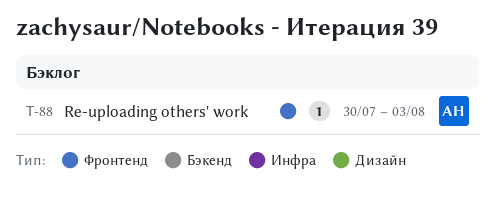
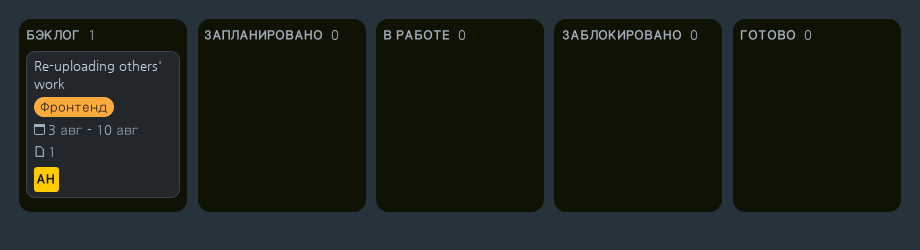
Re-uploading others' work, start: Jul 30 -> Aug 3
Re-uploading others' work, due: Aug 3 -> Aug 10

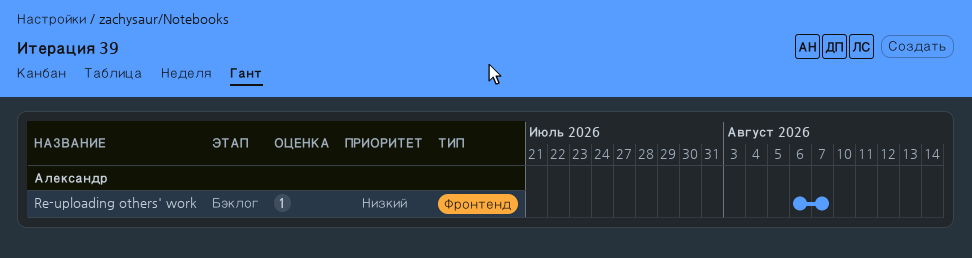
Re-uploading others' work, start: Aug 3 -> Aug 6
Re-uploading others' work, due: Aug 10 -> Aug 7

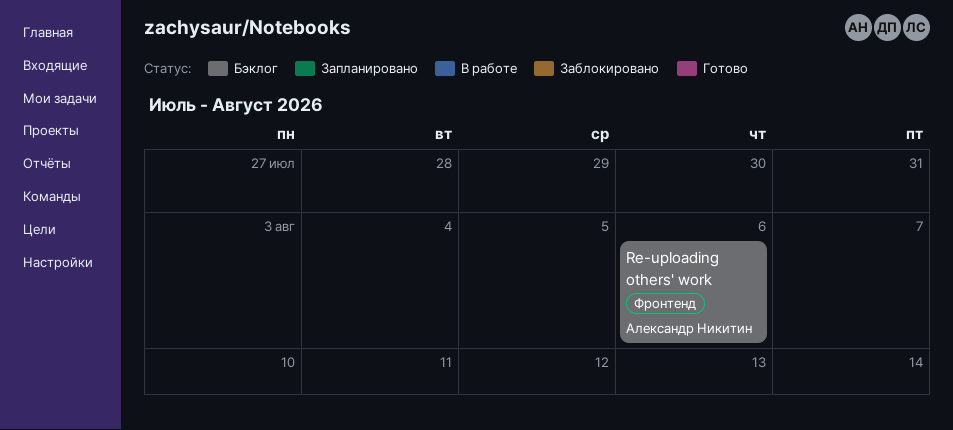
Re-uploading others' work, due: Aug 7 -> Aug 6

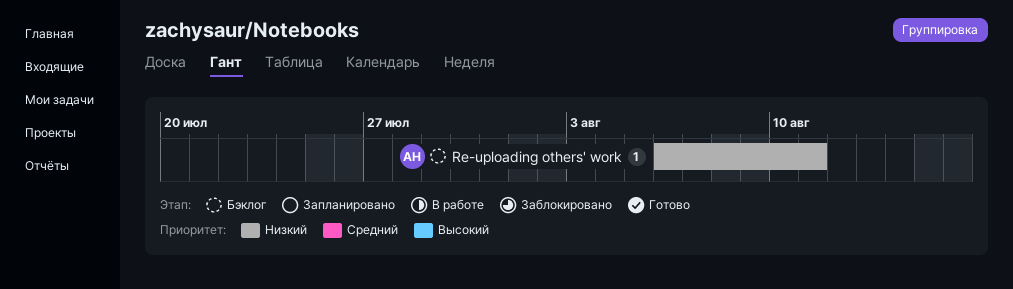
Re-uploading others' work, due: Aug 6 -> Aug 11

